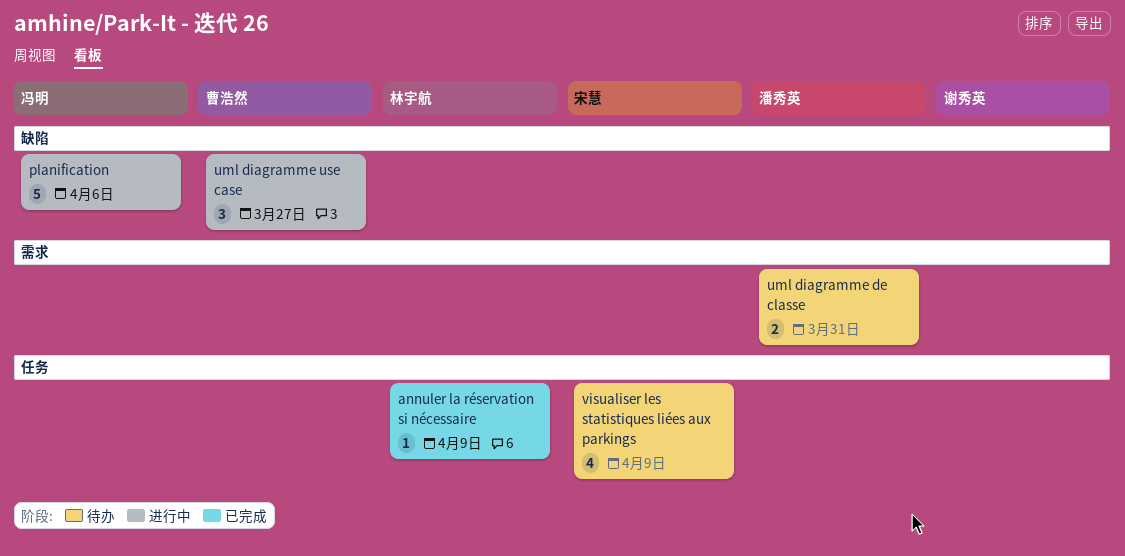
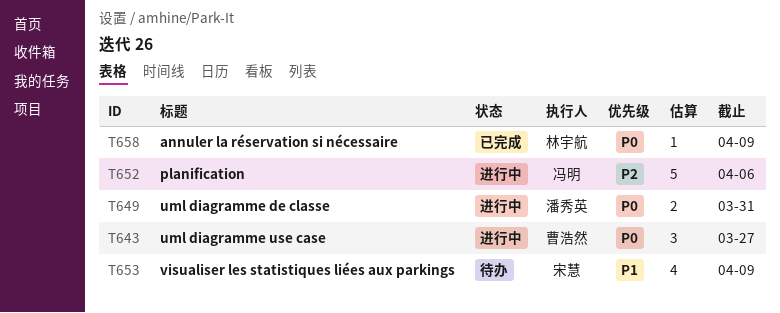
uml diagramme de classe, status: 待办 -> 进行中

